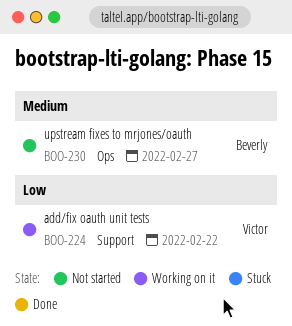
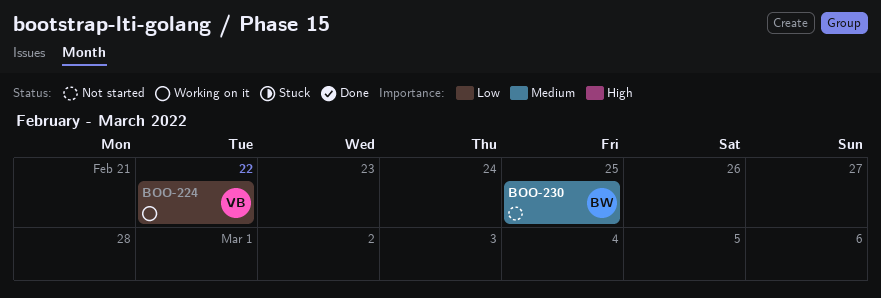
BOO-230, due: Feb 27 -> Feb 25

